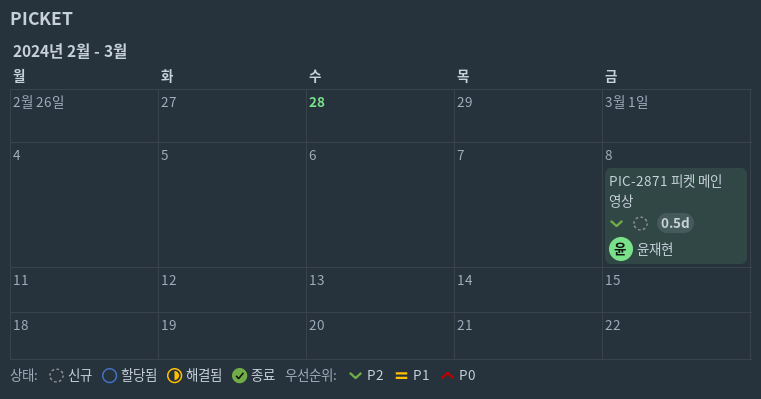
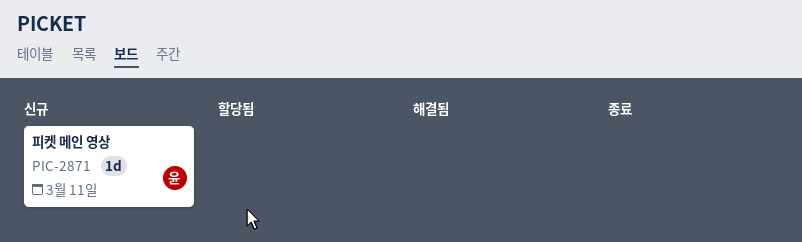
PIC-2871, estimate: 0.5d -> 1d
PIC-2871, due: Mar 8 -> Mar 11

